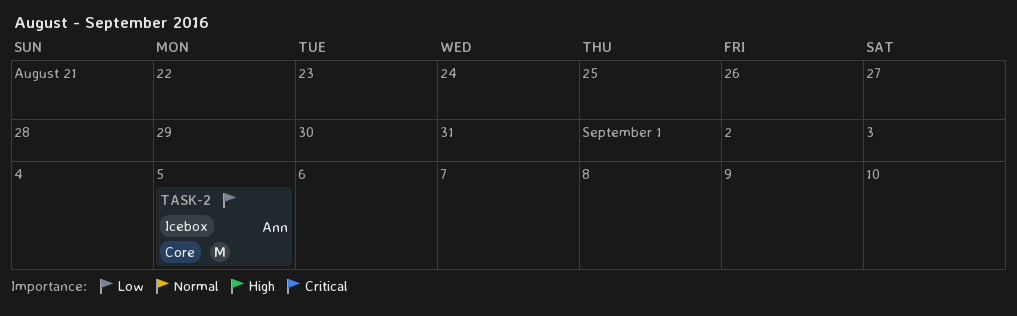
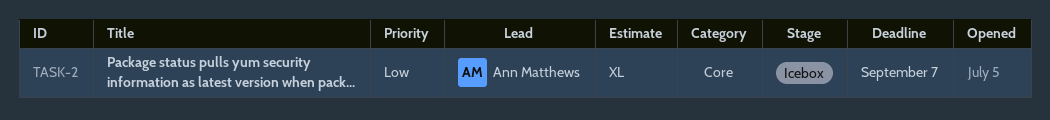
TASK-2, estimate: M -> XL
TASK-2, due: Sep 5 -> Sep 7

